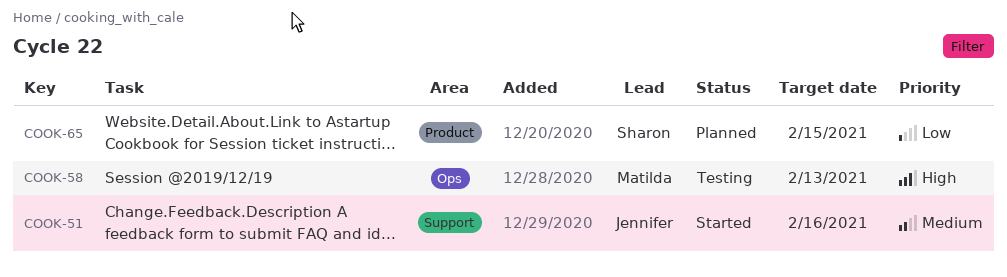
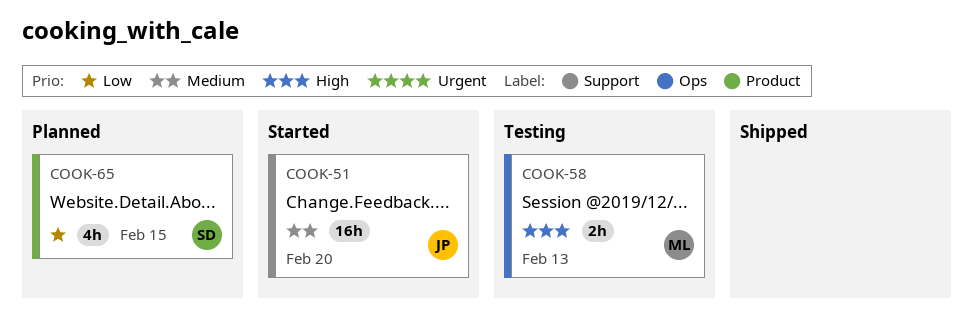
COOK-51, due: Feb 16 -> Feb 20

